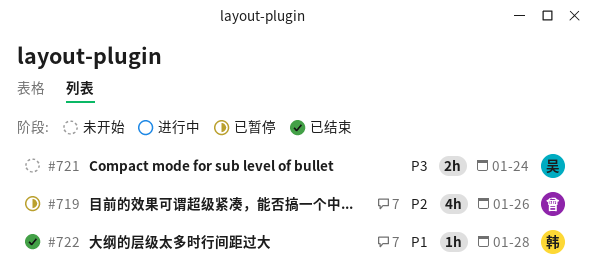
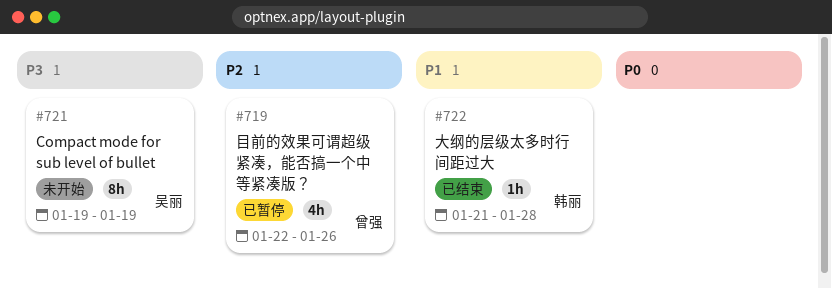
#721, estimate: 2h -> 8h
#721, due: Jan 24 -> Jan 19

